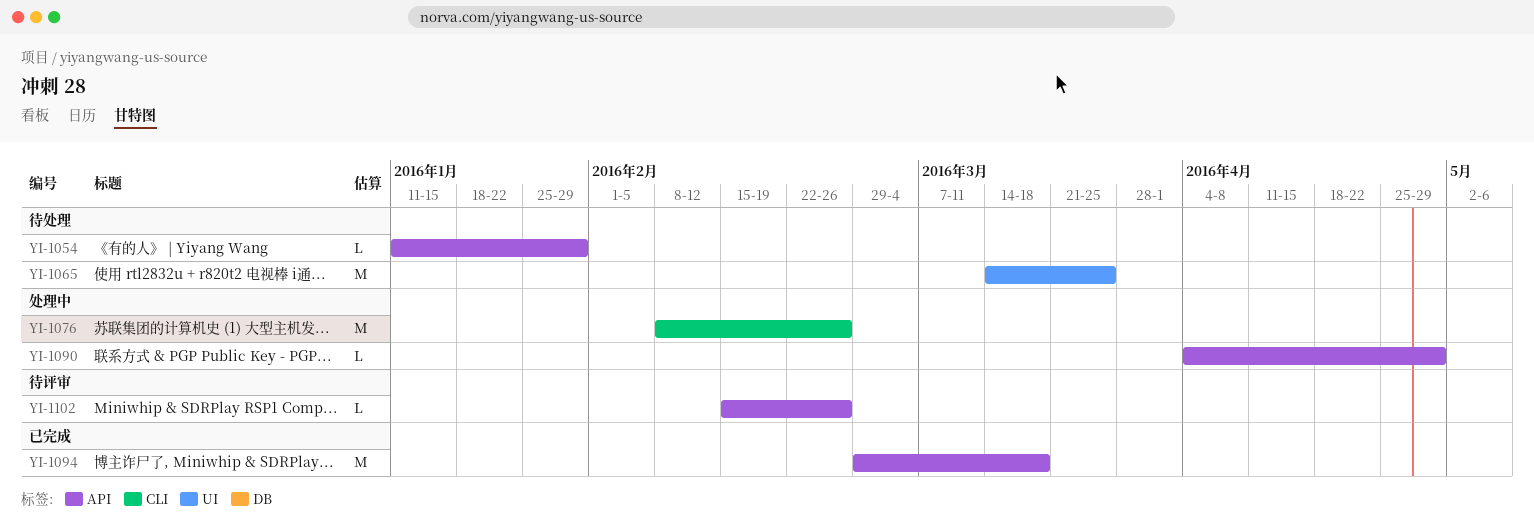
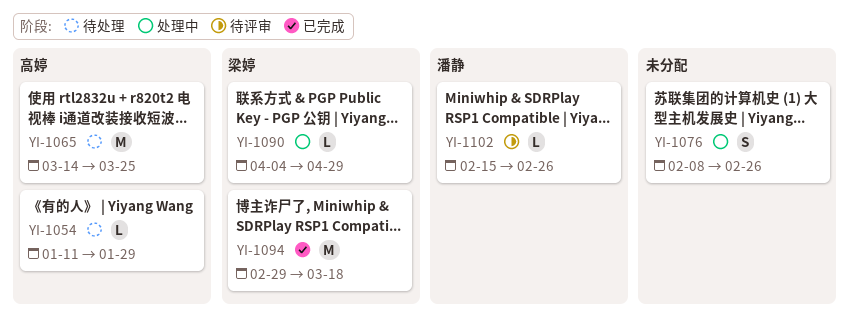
YI-1076, estimate: M -> S

